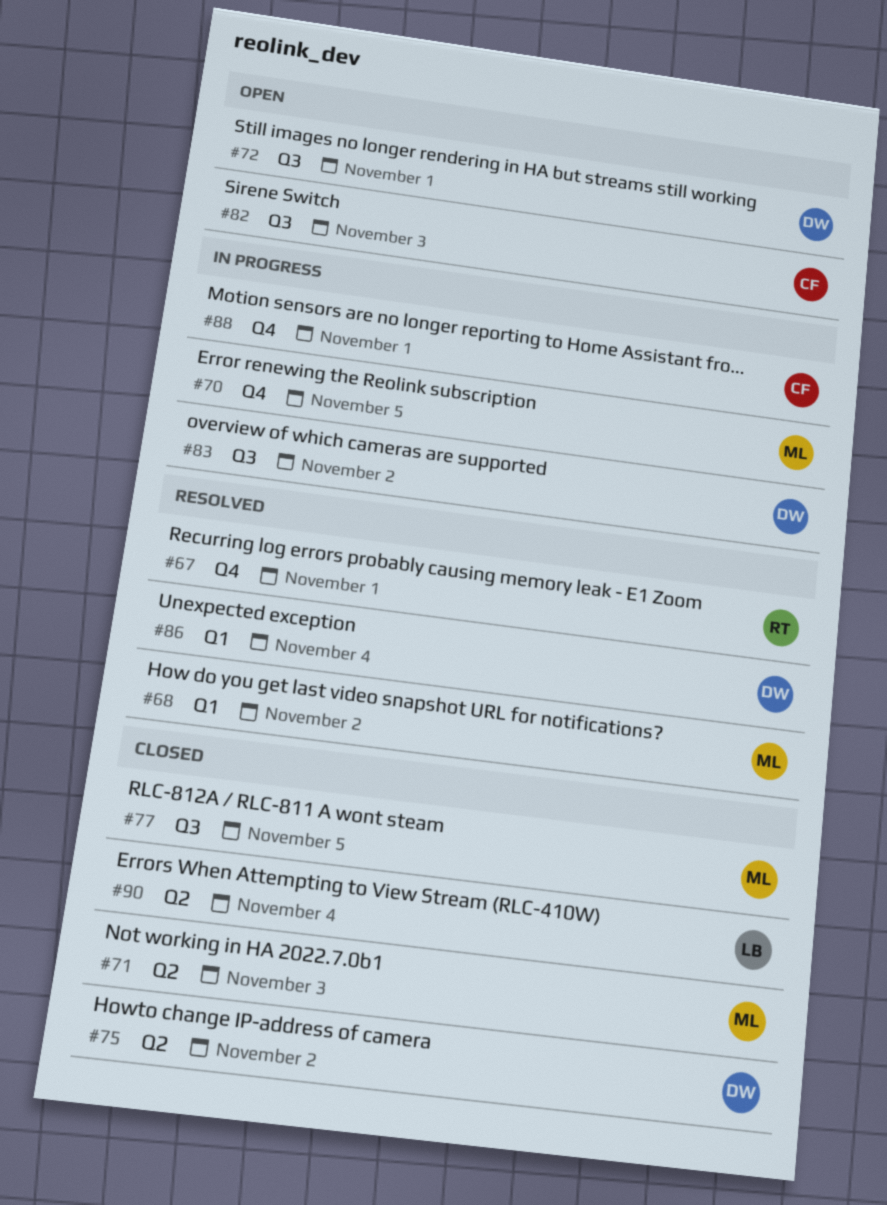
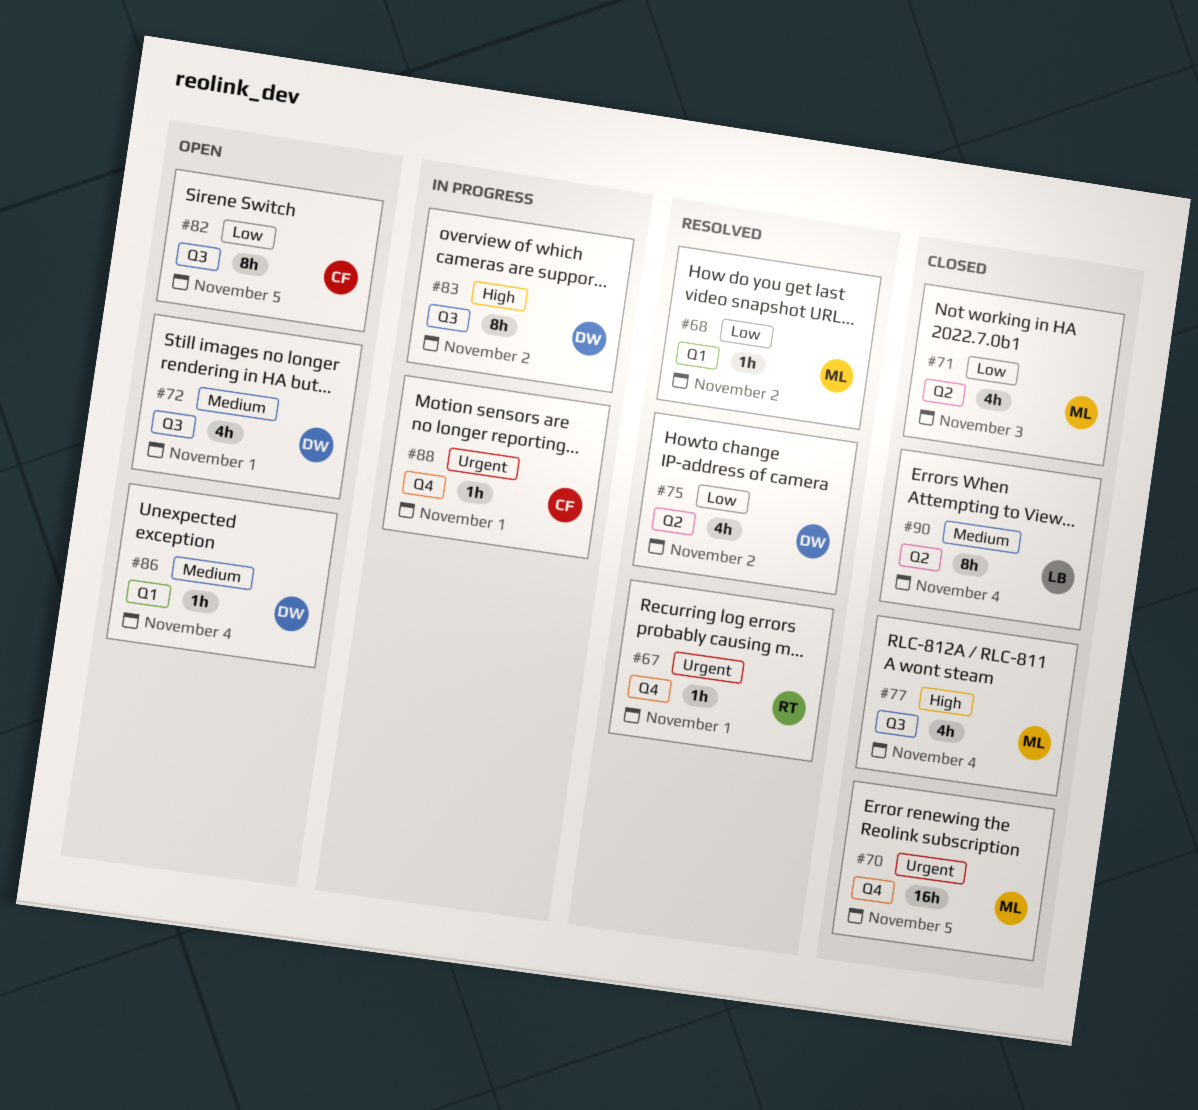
#70, status: In progress -> Closed
#75, status: Closed -> Resolved
#77, due: Nov 5 -> Nov 4
#82, due: Nov 3 -> Nov 5
#86, status: Resolved -> Open

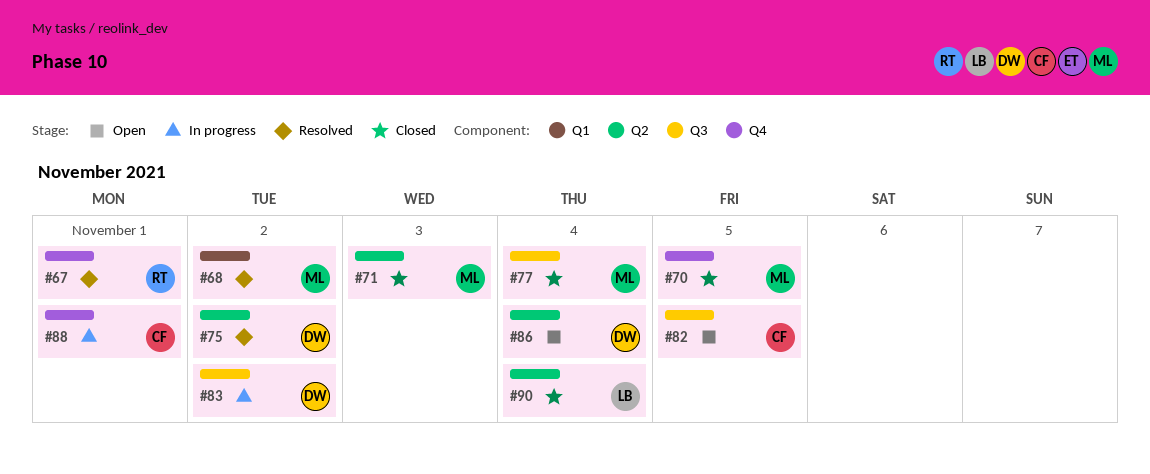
#72: present -> none
#86, label: Q1 -> Q2

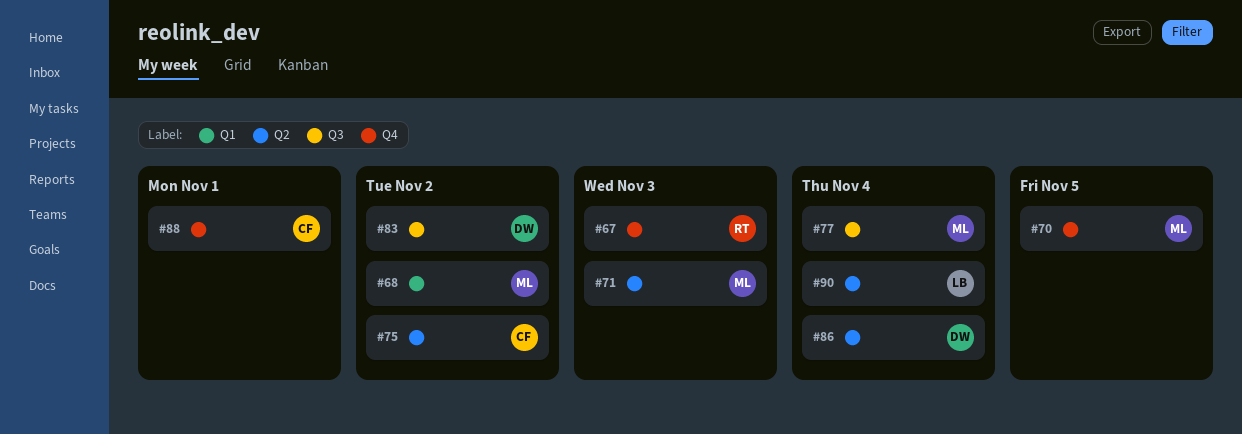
#67, due: Nov 1 -> Nov 3
#75, owner: DW -> CF
#82: present -> none

